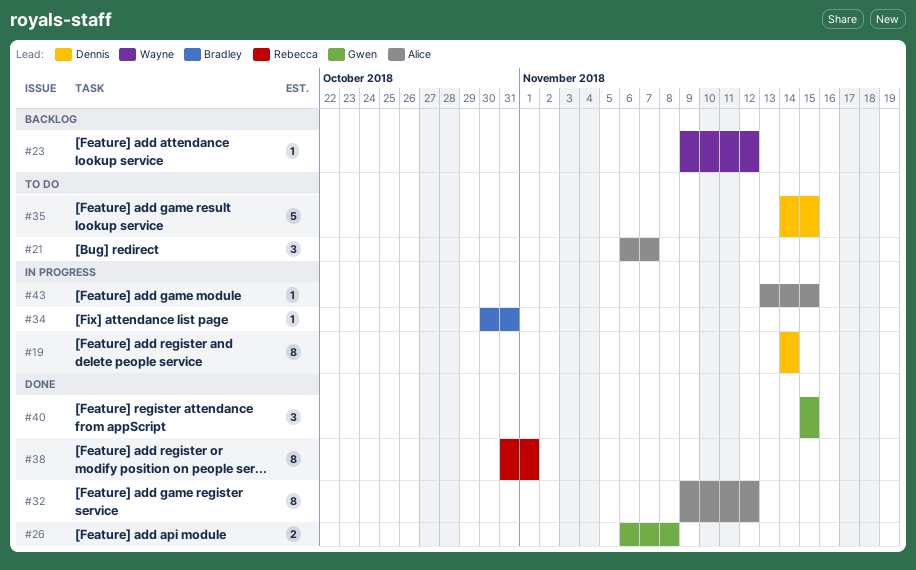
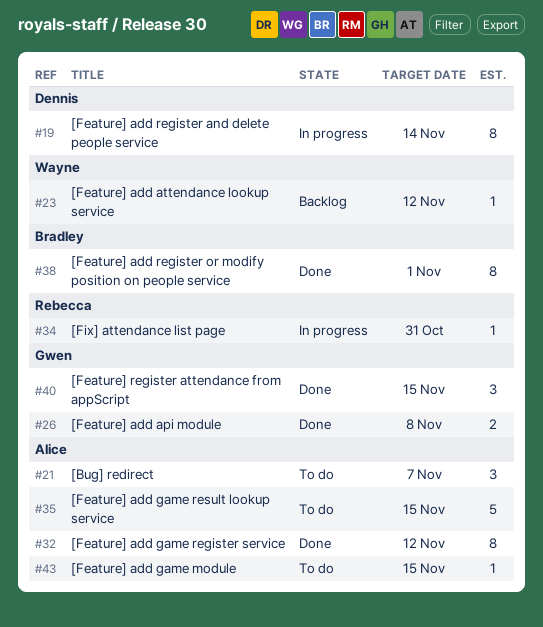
#34, owner: Bradley -> Rebecca
#35, owner: Dennis -> Alice
#38, owner: Rebecca -> Bradley
#43, status: In progress -> To do

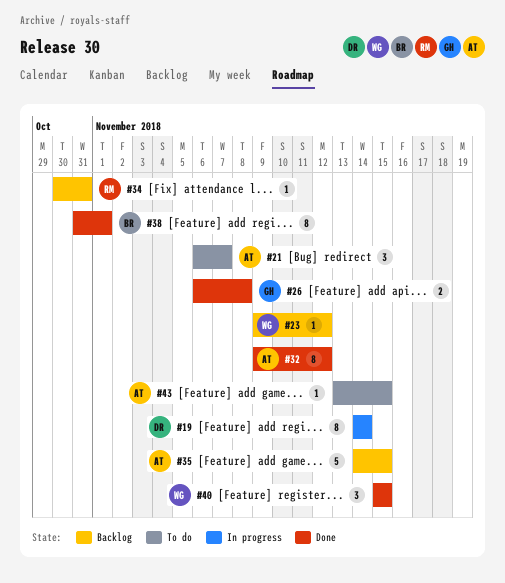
#34, status: In progress -> Backlog
#35, status: To do -> Backlog
#40, owner: Gwen -> Wayne

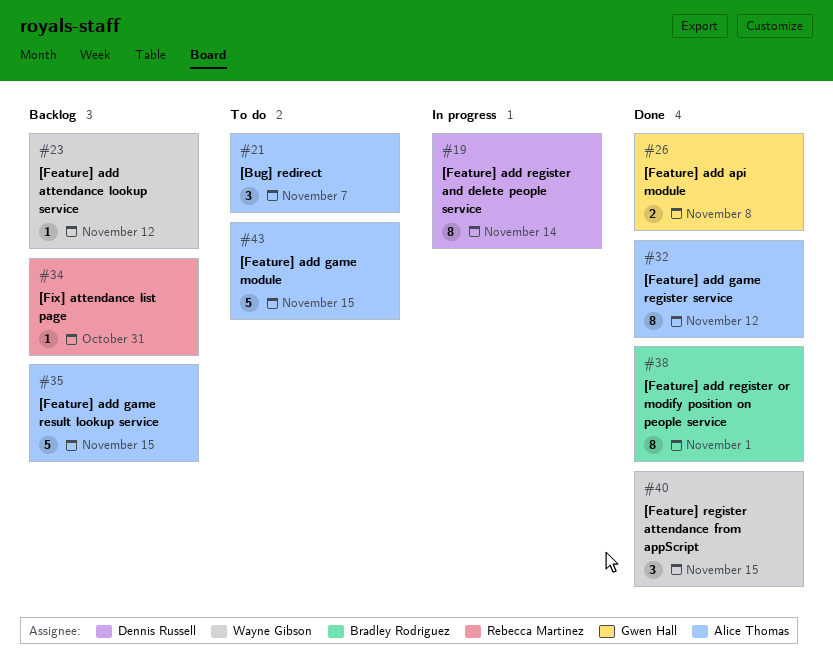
#43, estimate: 1 -> 5

